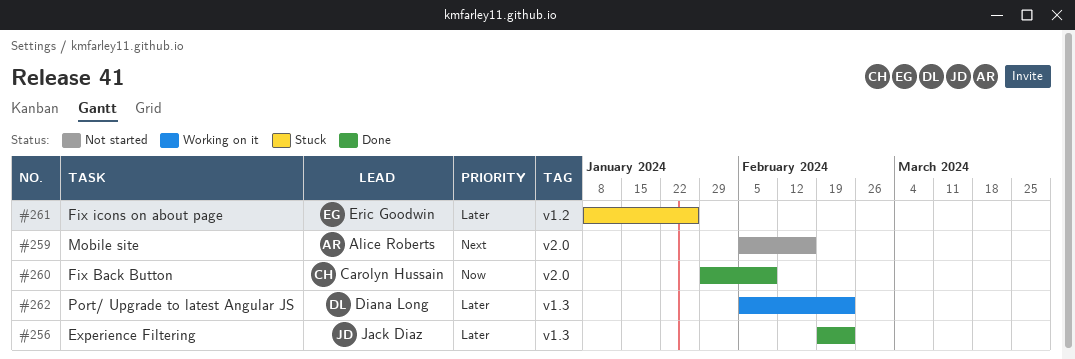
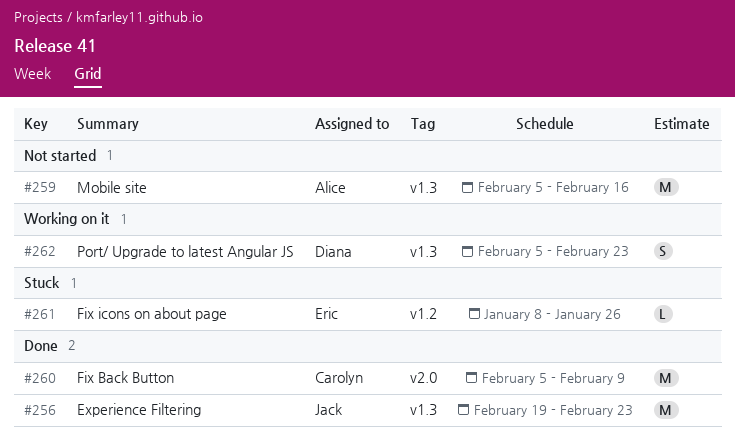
#259, label: v2.0 -> v1.3
#260, start: Jan 29 -> Feb 5

